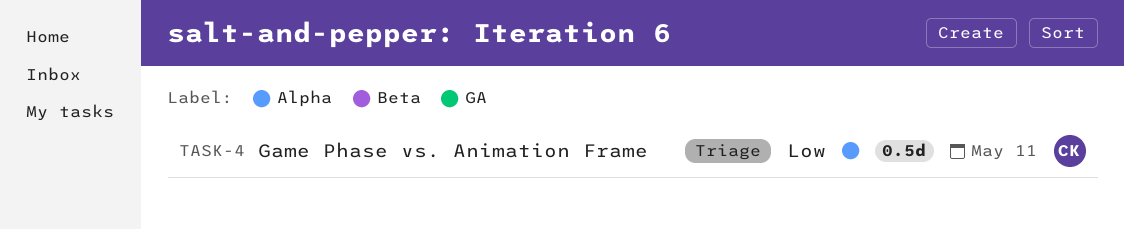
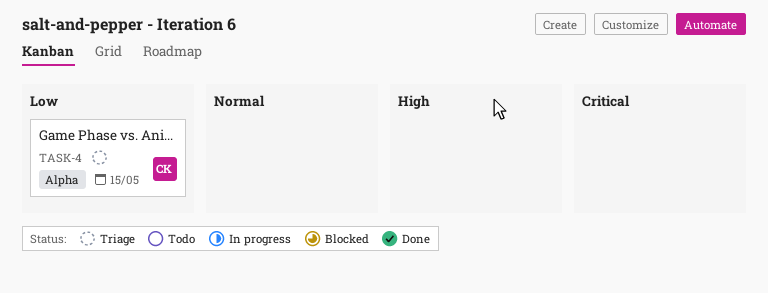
TASK-4, due: May 11 -> May 15

